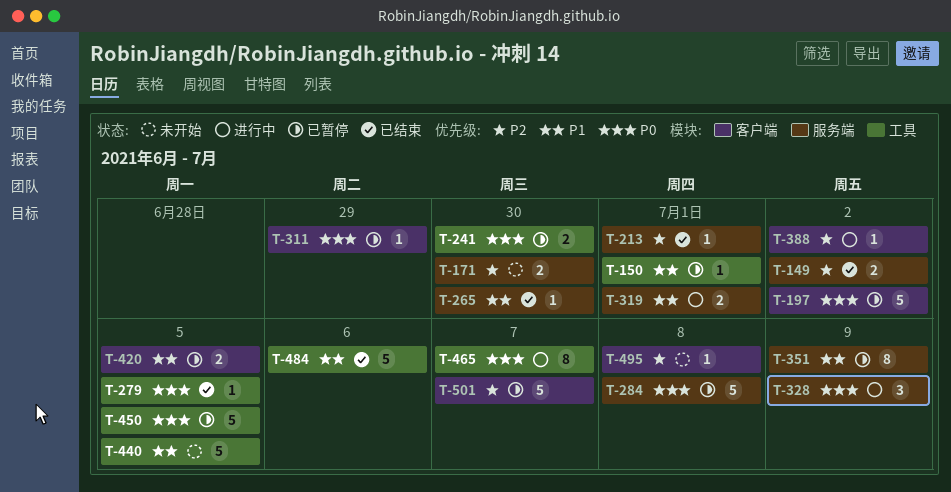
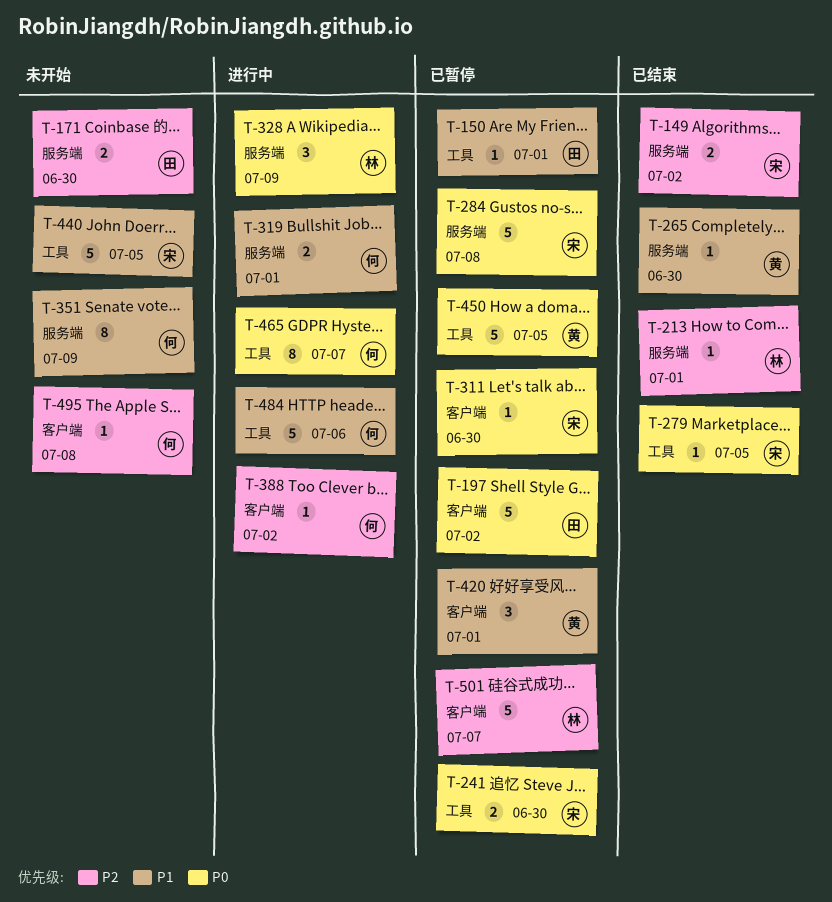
T-311, due: Jun 29 -> Jun 30
T-351, status: 已暂停 -> 未开始
T-420, estimate: 2 -> 3
T-420, due: Jul 5 -> Jul 1
T-484, status: 已结束 -> 进行中

